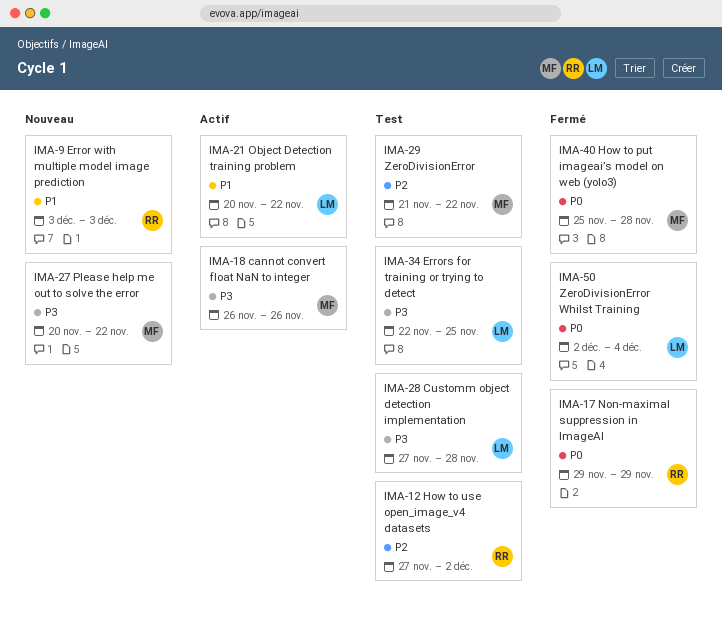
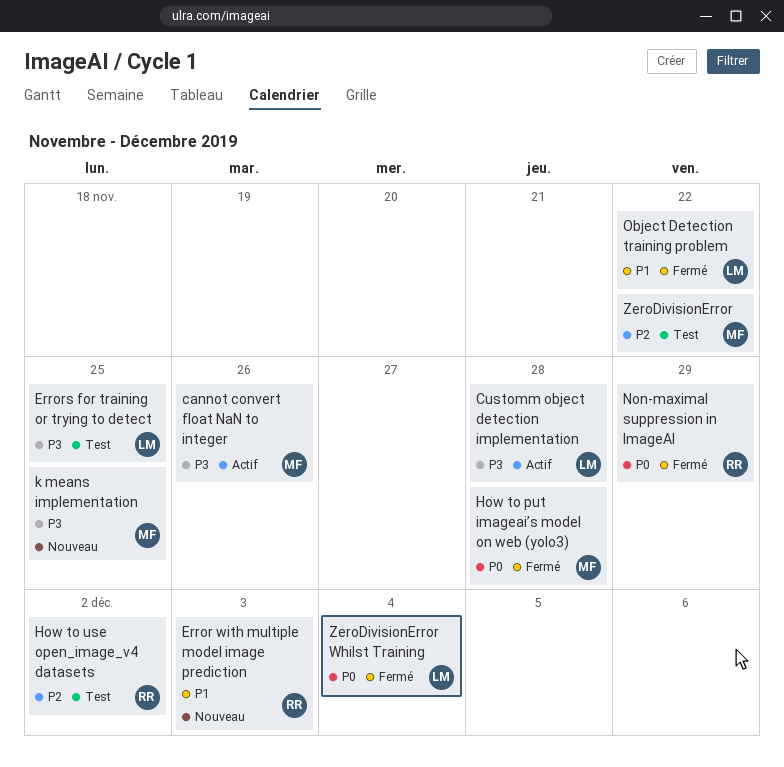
Customm object detection implementation, status: Test -> Actif
k means implementation: none -> present
Object Detection training problem, status: Actif -> Fermé
Please help me out to solve the error: present -> none

